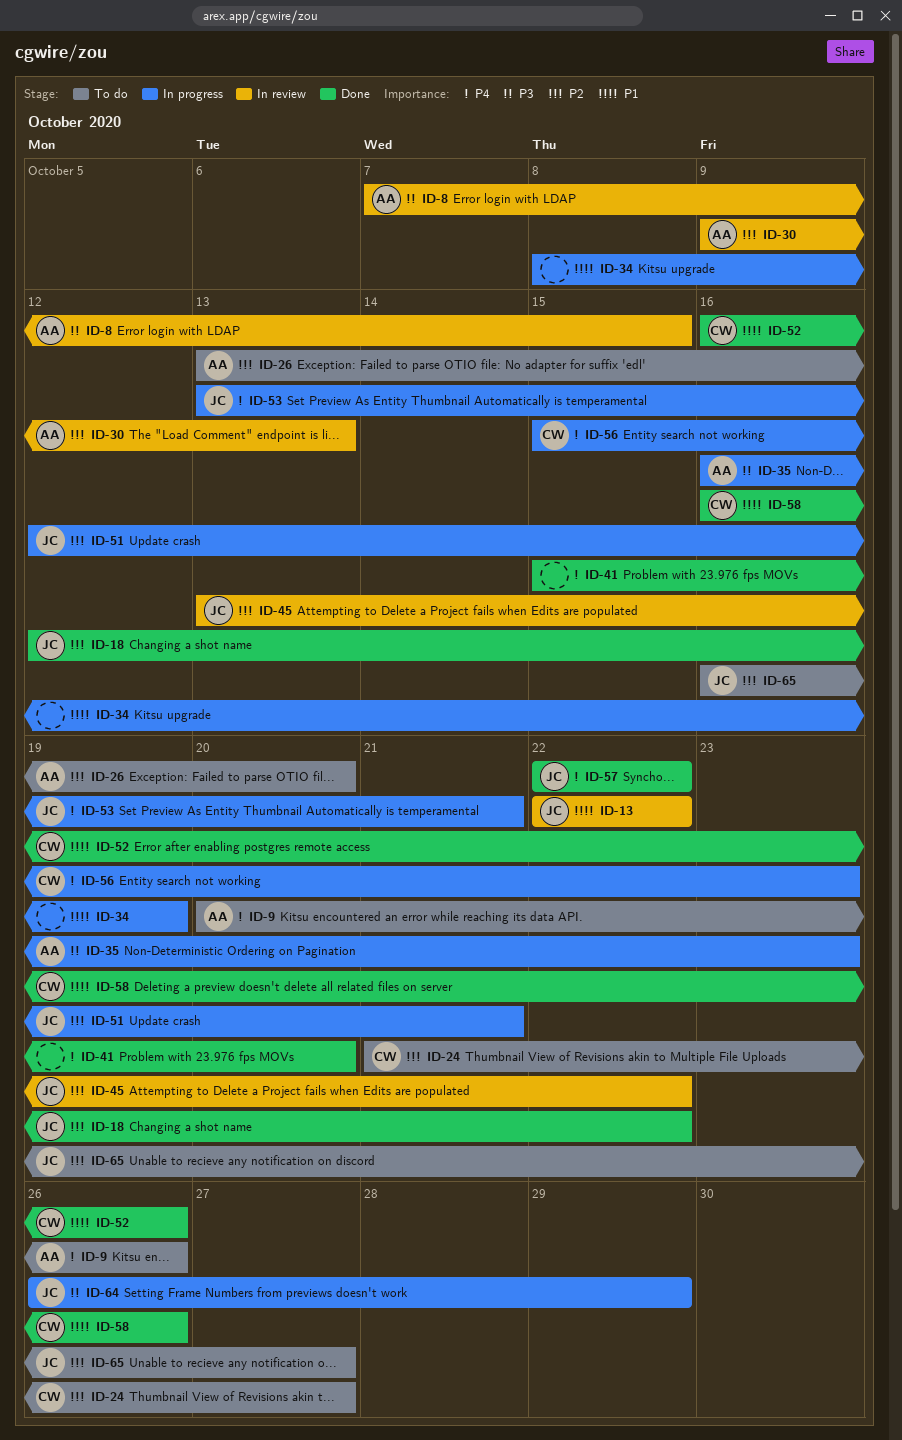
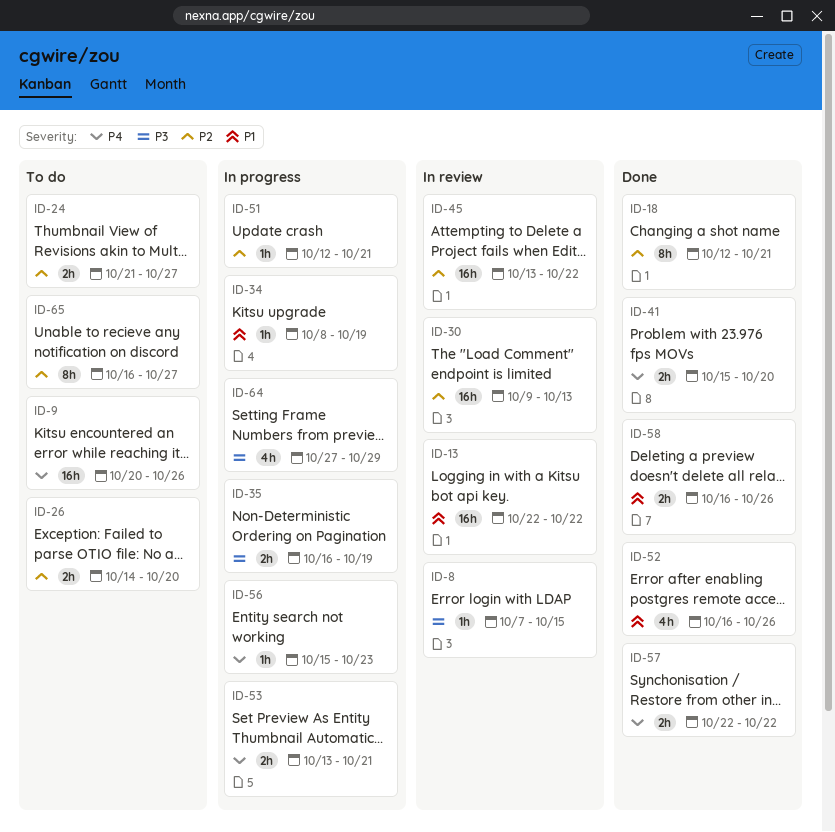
ID-18, due: Oct 22 -> Oct 21
ID-26, start: Oct 13 -> Oct 14
ID-35, due: Oct 23 -> Oct 19
ID-64, start: Oct 26 -> Oct 27

